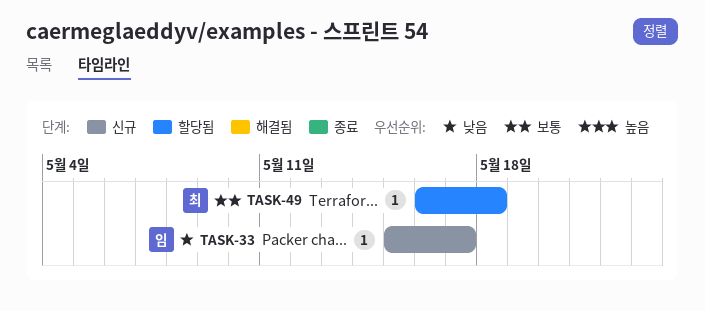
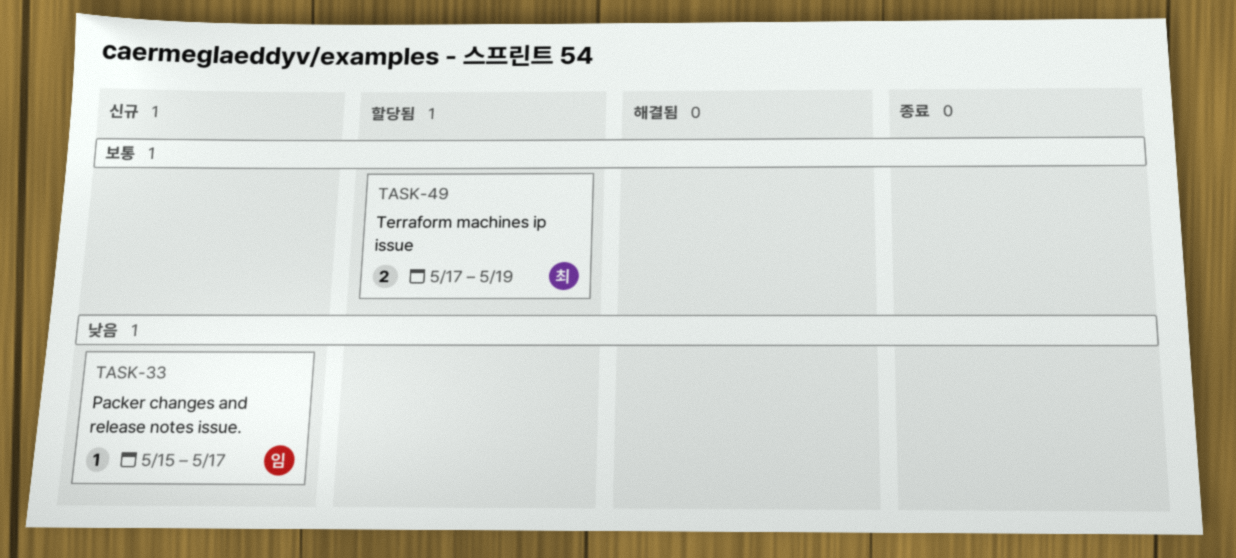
TASK-49, estimate: 1 -> 2
TASK-49, start: May 16 -> May 17
TASK-49, due: May 18 -> May 19

